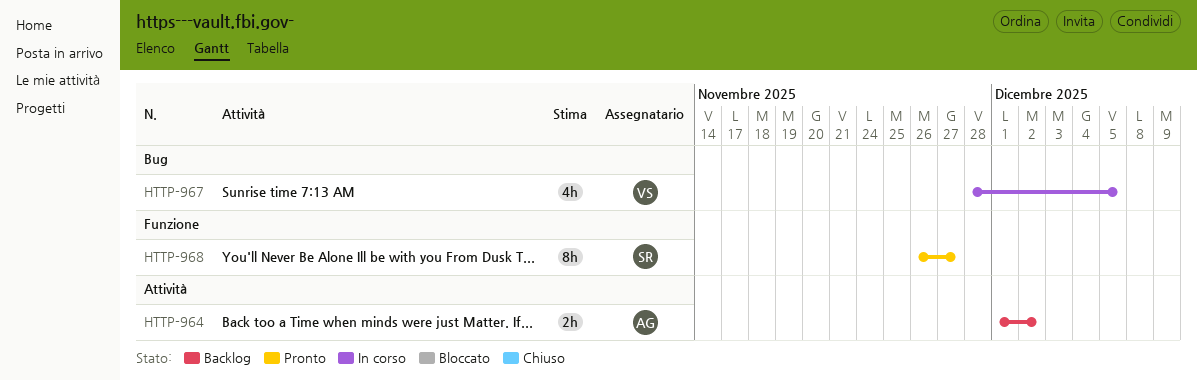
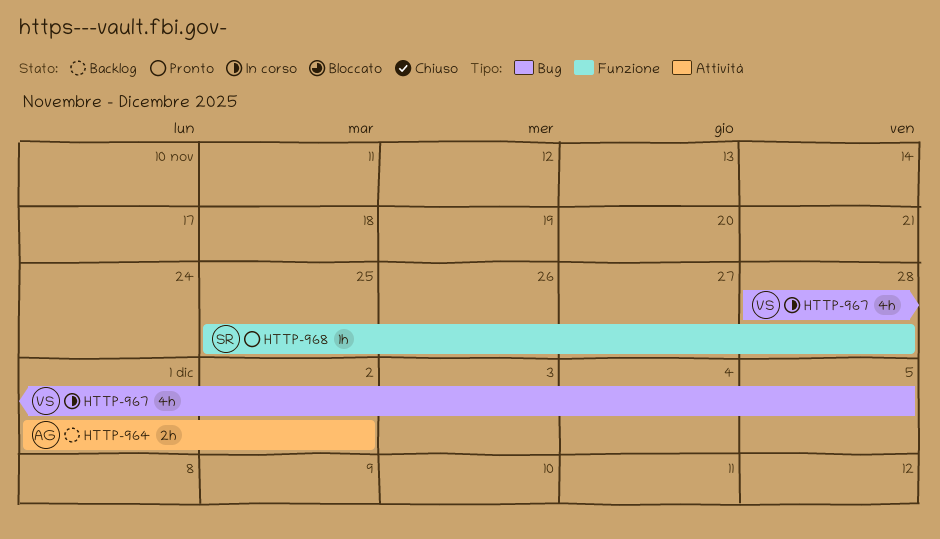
HTTP-968, estimate: 8h -> 1h
HTTP-968, start: Nov 26 -> Nov 25
HTTP-968, due: Nov 27 -> Nov 28

